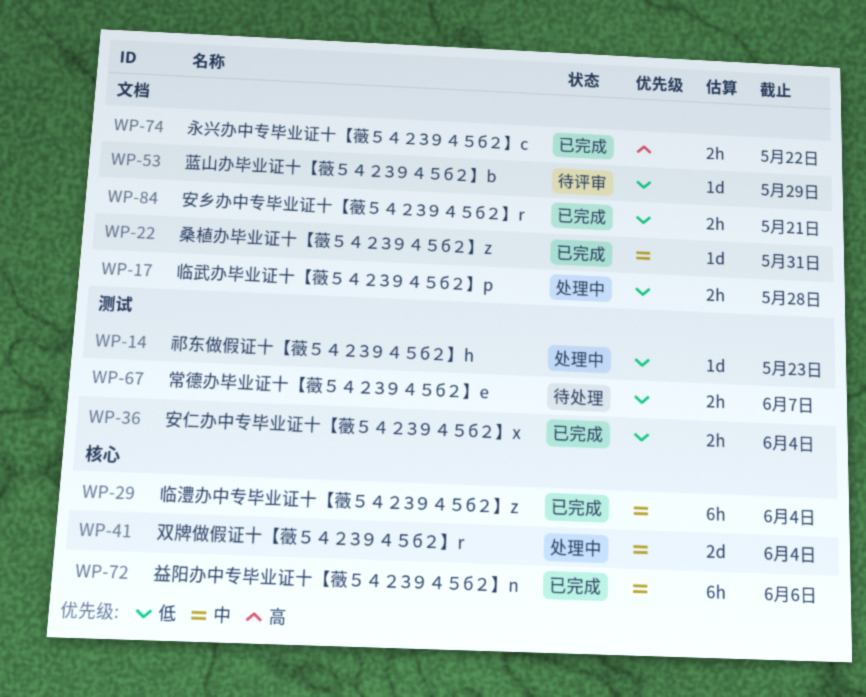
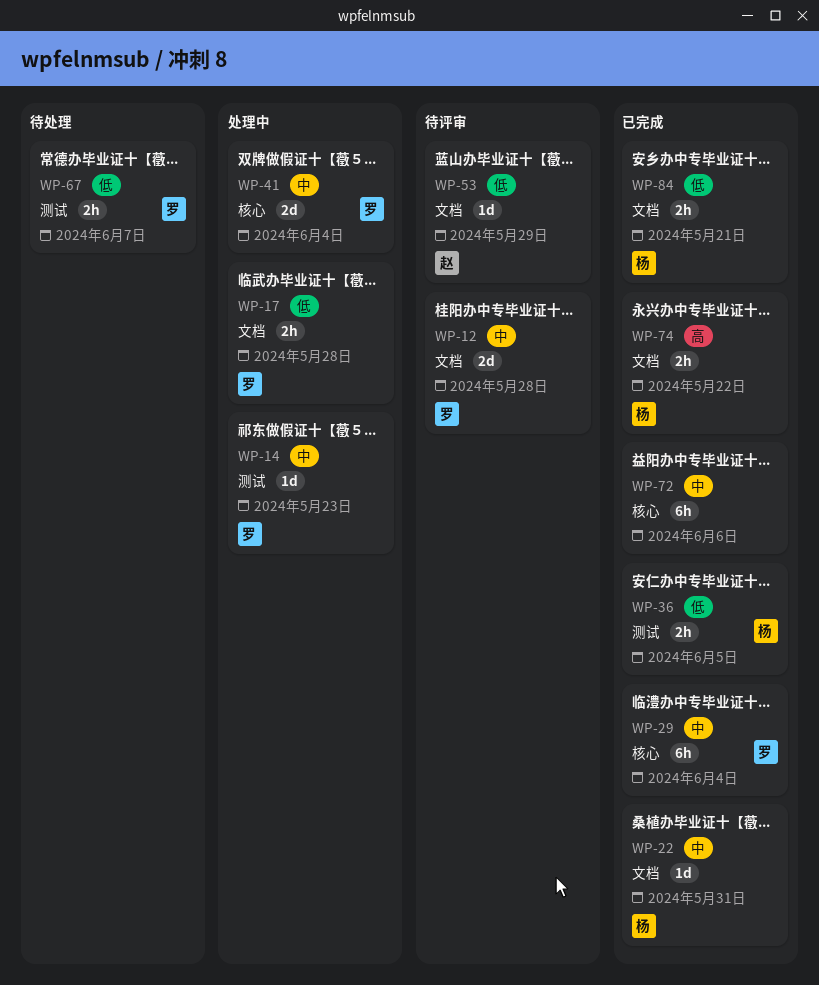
WP-12: none -> present
WP-14, priority: 低 -> 中
WP-36, due: Jun 4 -> Jun 5

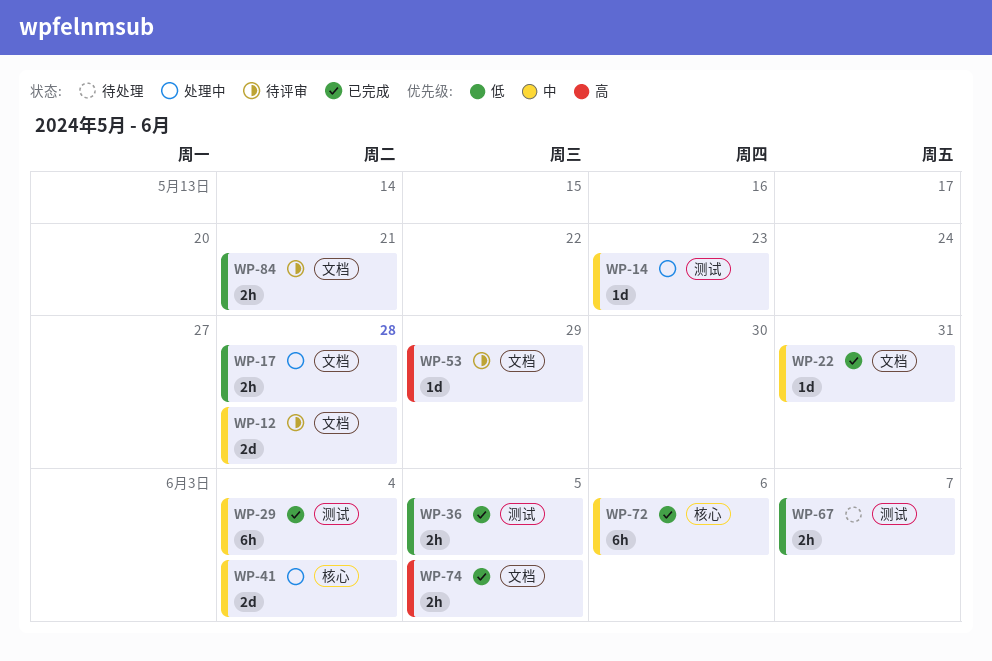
WP-29, label: 核心 -> 测试
WP-53, priority: 低 -> 高
WP-74, due: May 22 -> Jun 5
WP-84, status: 已完成 -> 待评审

